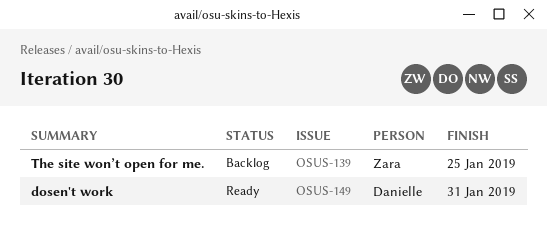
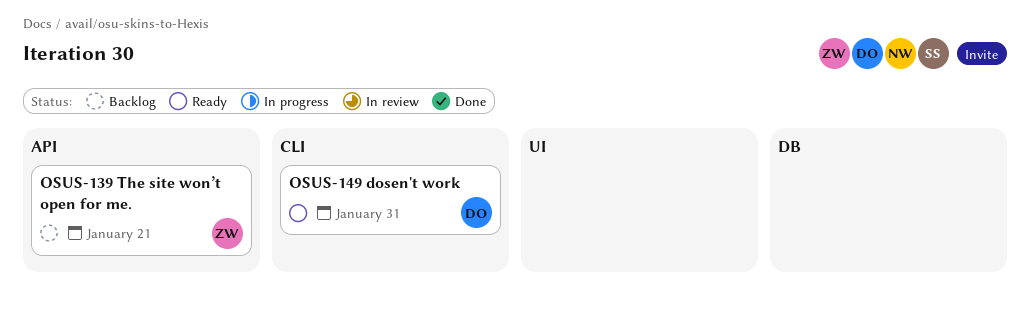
OSUS-139, due: Jan 25 -> Jan 21

